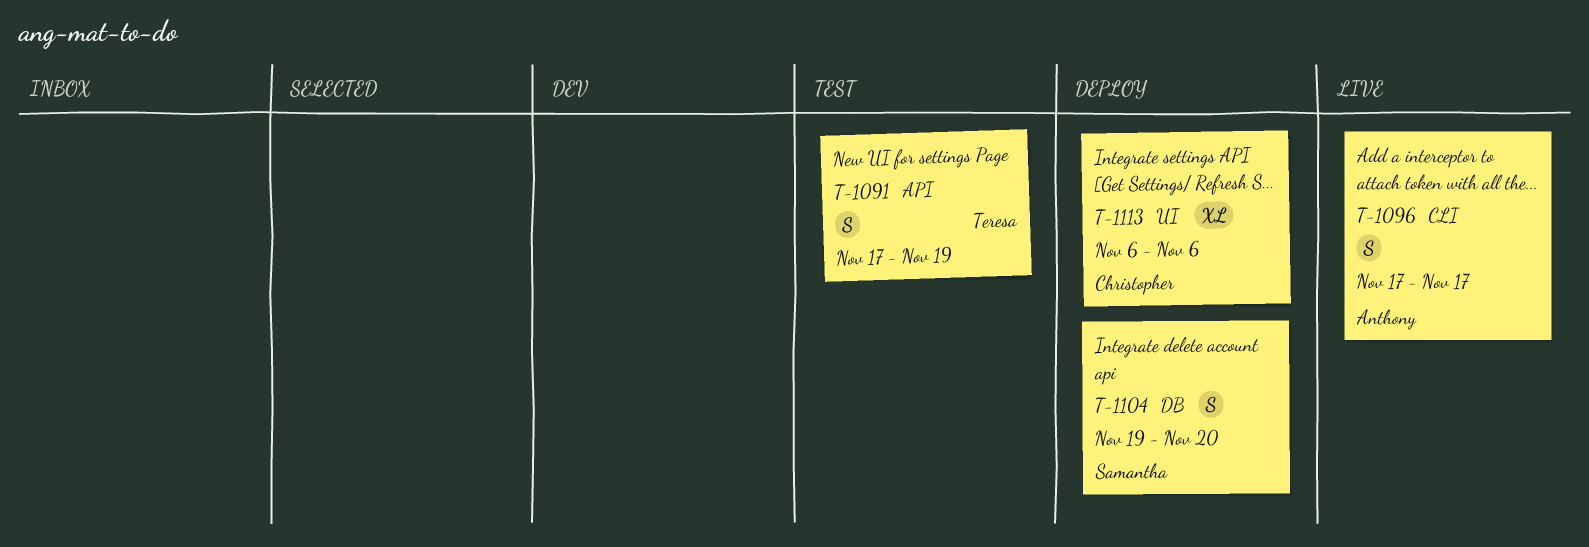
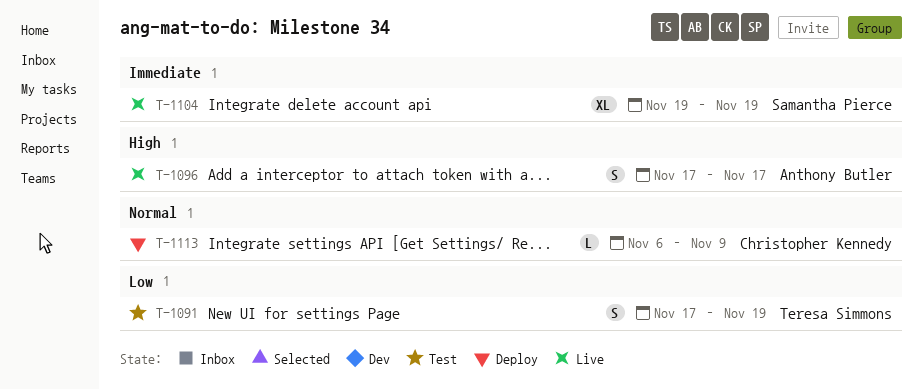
T-1104, status: Deploy -> Live
T-1104, estimate: S -> XL
T-1104, due: Nov 20 -> Nov 19
T-1113, estimate: XL -> L
T-1113, due: Nov 6 -> Nov 9

